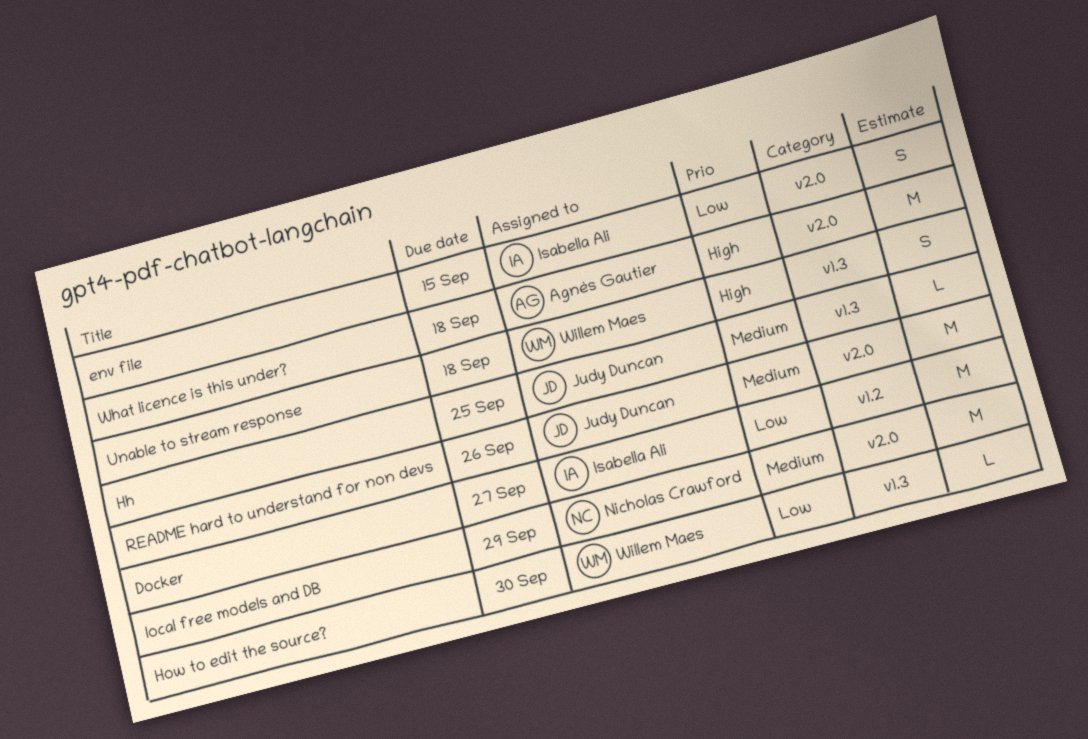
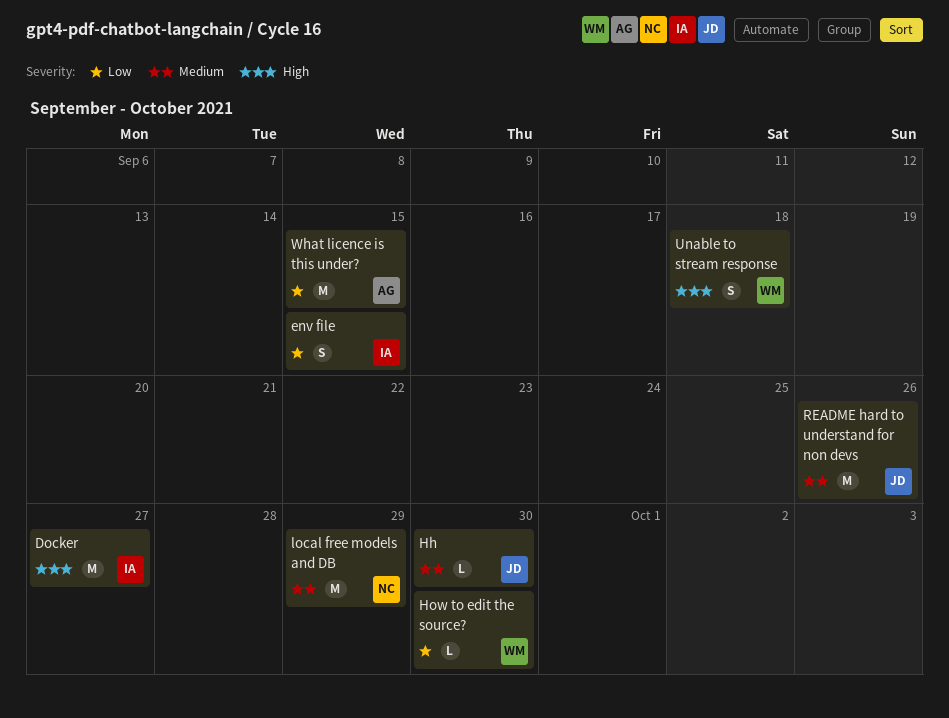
Docker, priority: Low -> High
Hh, due: Sep 25 -> Sep 30
What licence is this under?, priority: High -> Low
What licence is this under?, due: Sep 18 -> Sep 15

